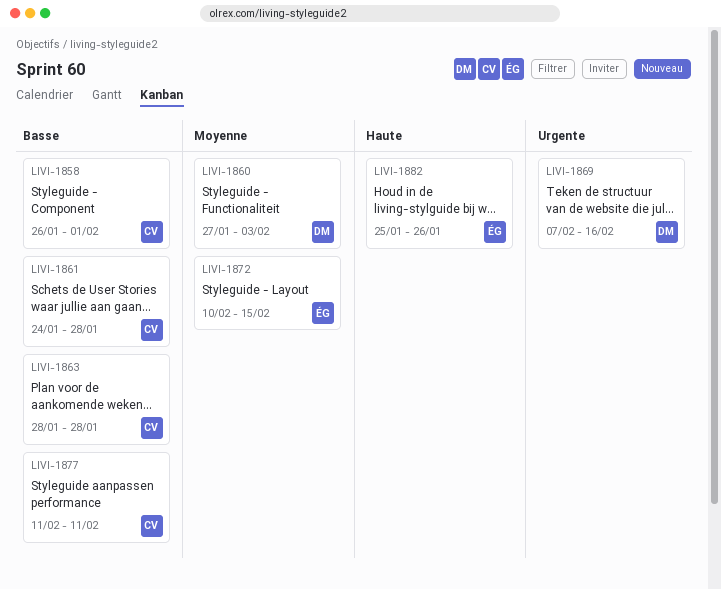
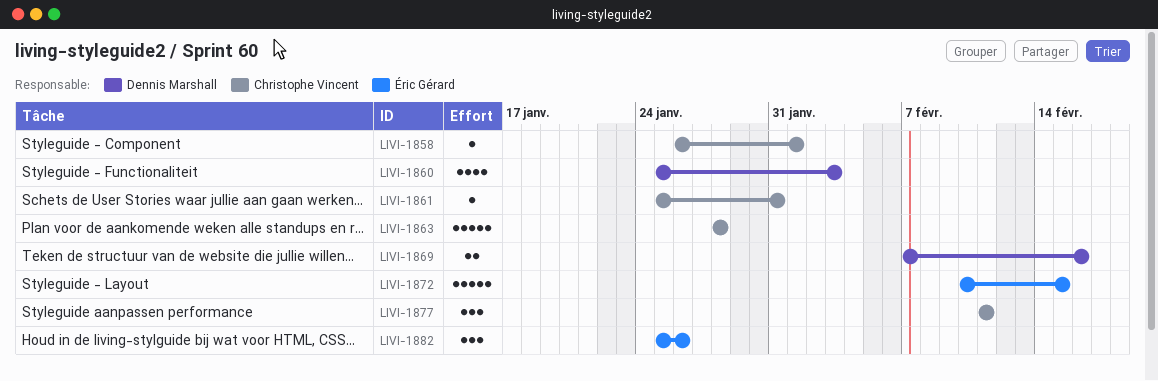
LIVI-1860, start: Jan 27 -> Jan 25
LIVI-1861, start: Jan 24 -> Jan 25
LIVI-1861, due: Jan 28 -> Jan 31

